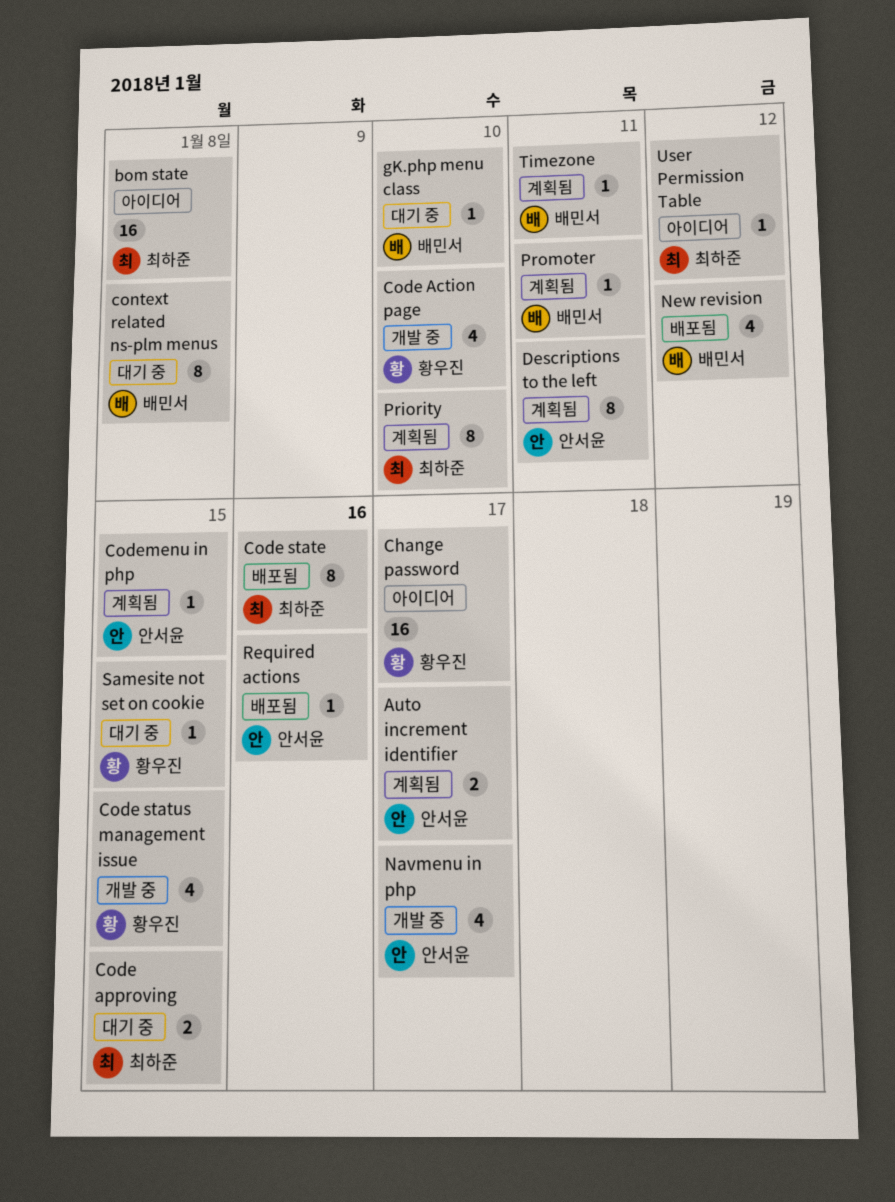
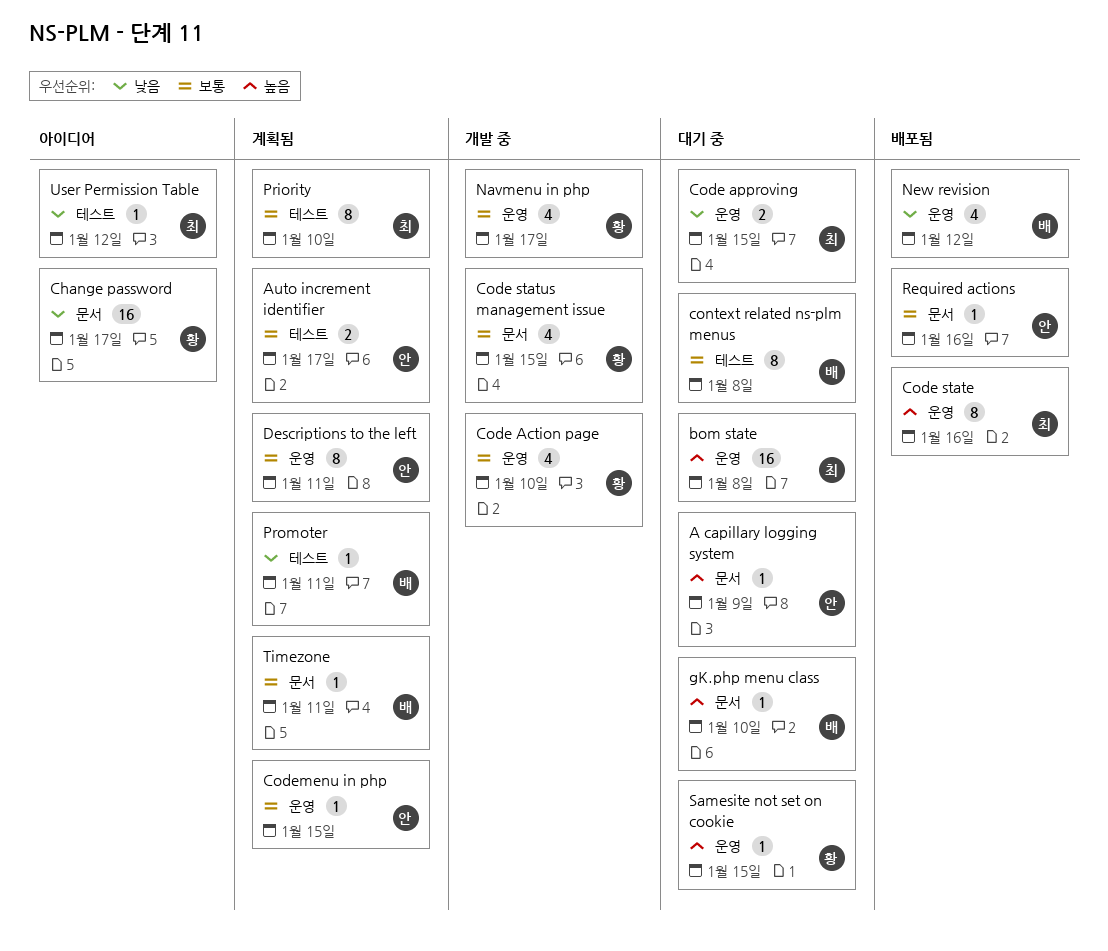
A capillary logging system: none -> present
bom state, status: 아이디어 -> 대기 중
Navmenu in php, owner: 안서윤 -> 황우진

